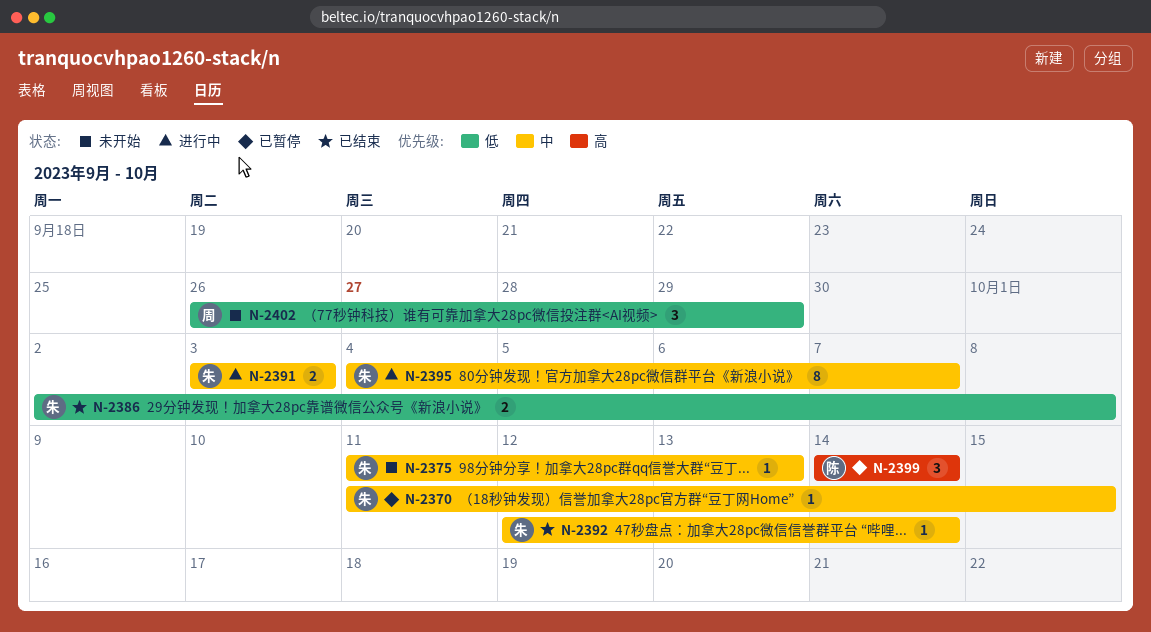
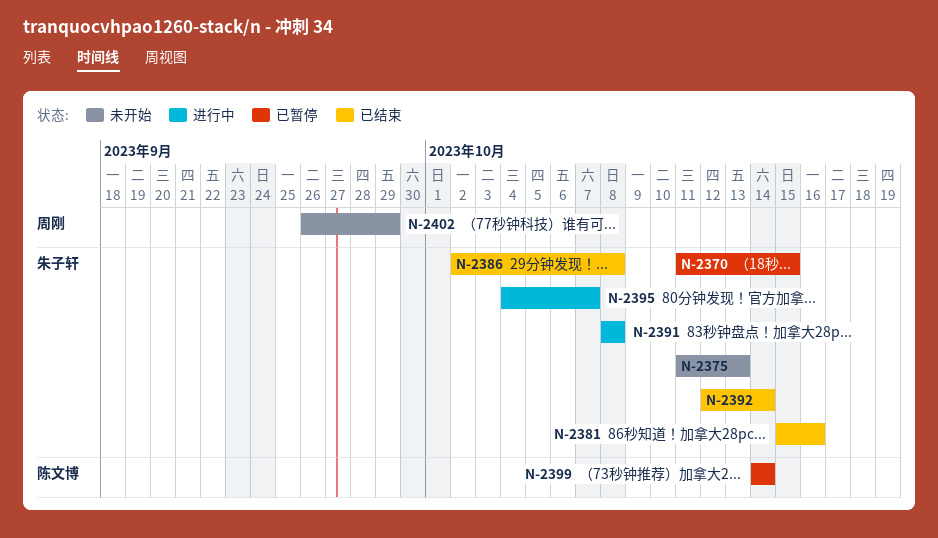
N-2381: none -> present
N-2391, start: Oct 3 -> Oct 8
N-2391, due: Oct 3 -> Oct 8

